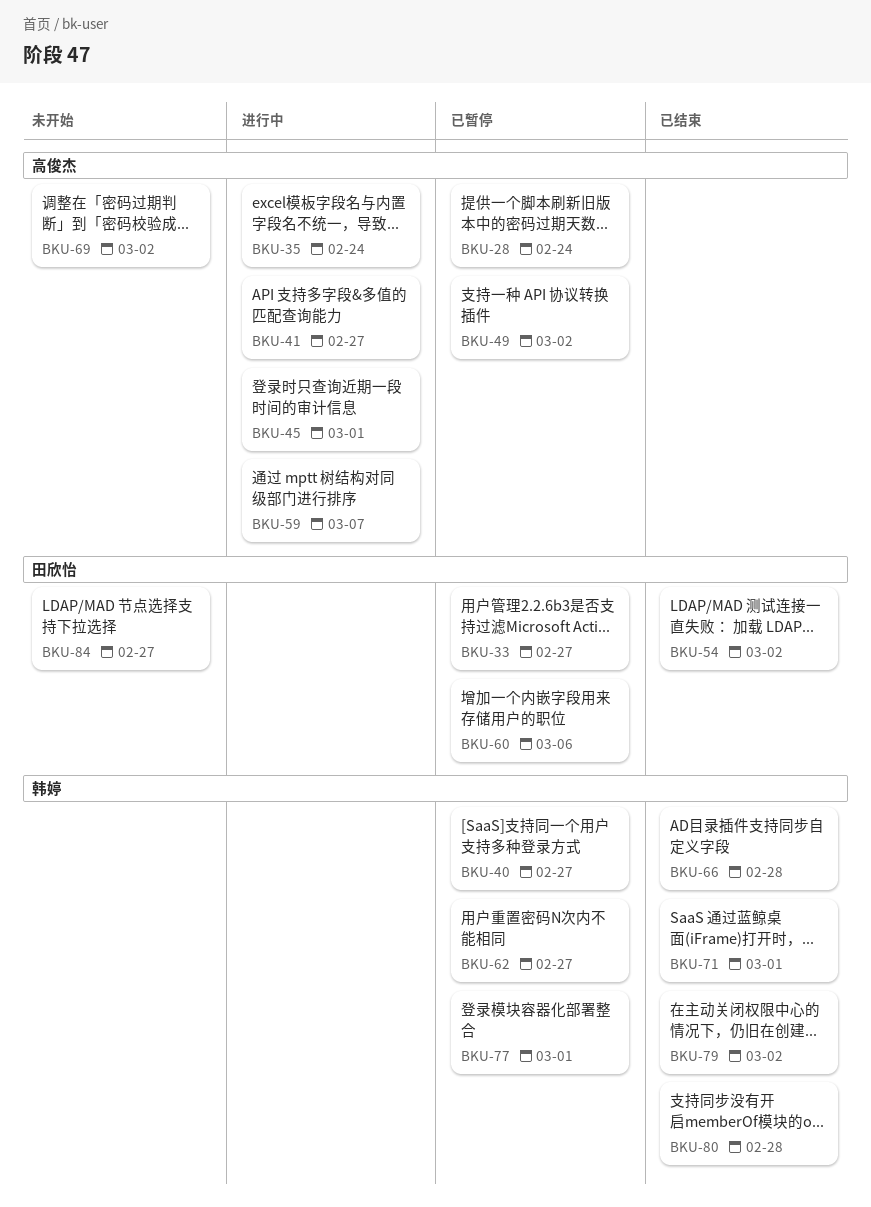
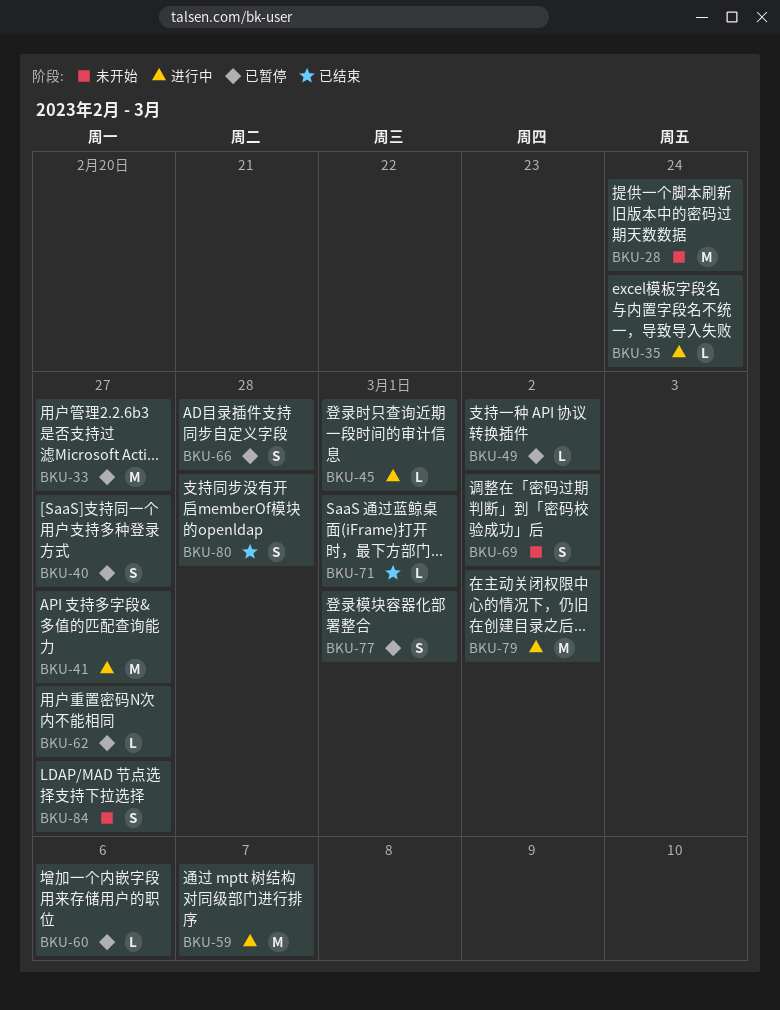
BKU-28, status: 已暂停 -> 未开始
BKU-54: present -> none
BKU-66, status: 已结束 -> 已暂停
BKU-79, status: 已结束 -> 进行中

